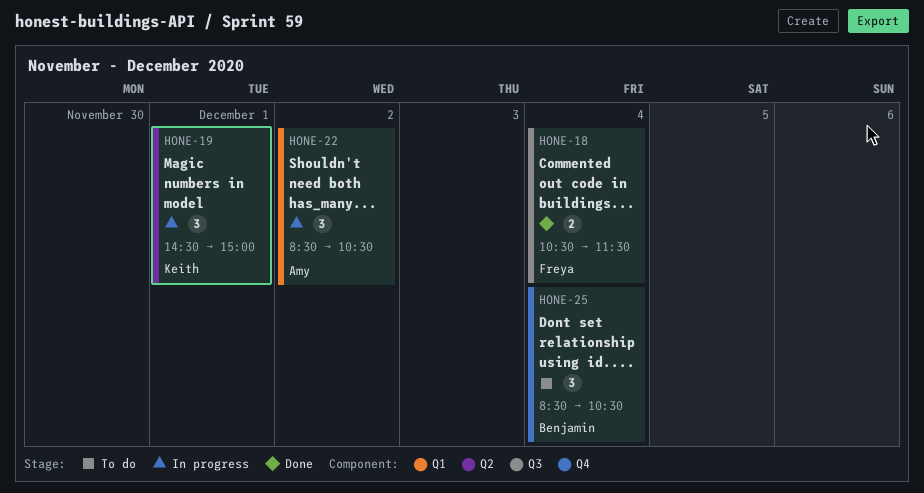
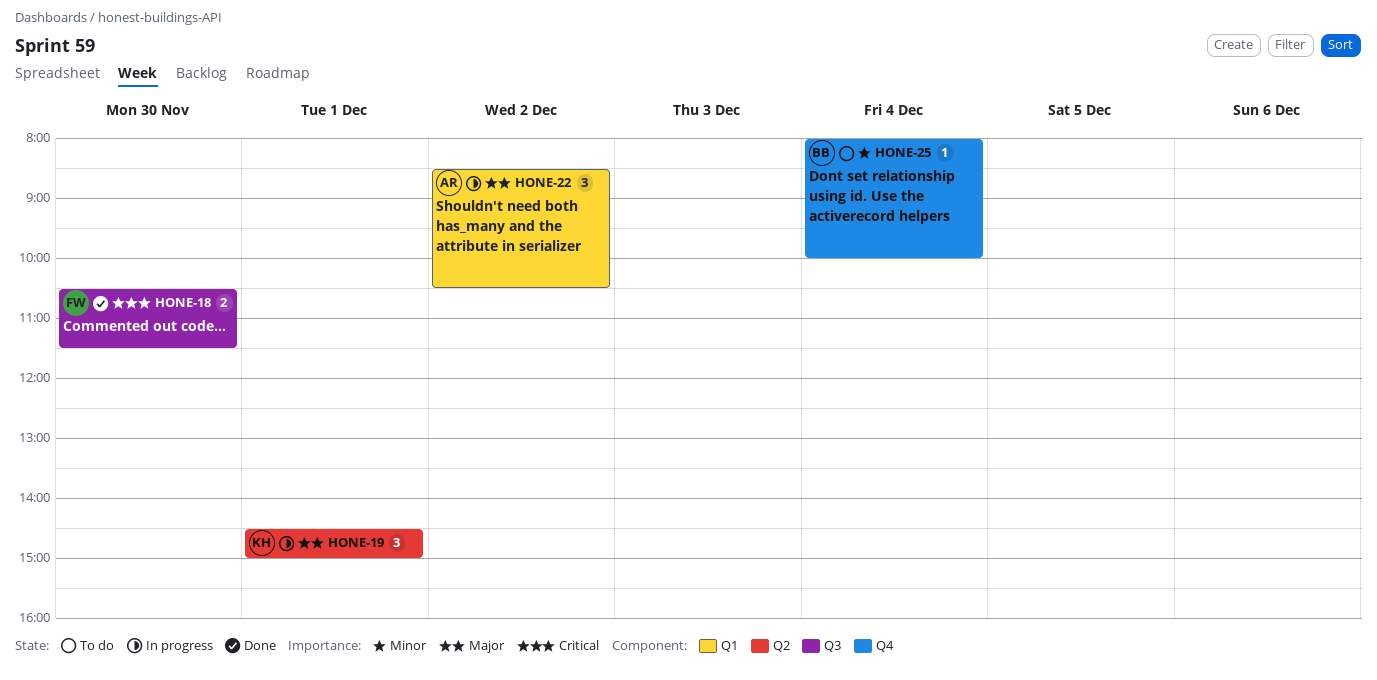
HONE-18, day: Dec 4 -> Nov 30
HONE-25, estimate: 3 -> 1
HONE-25, begins: 08:30 -> 08:00
HONE-25, ends: 10:30 -> 10:00

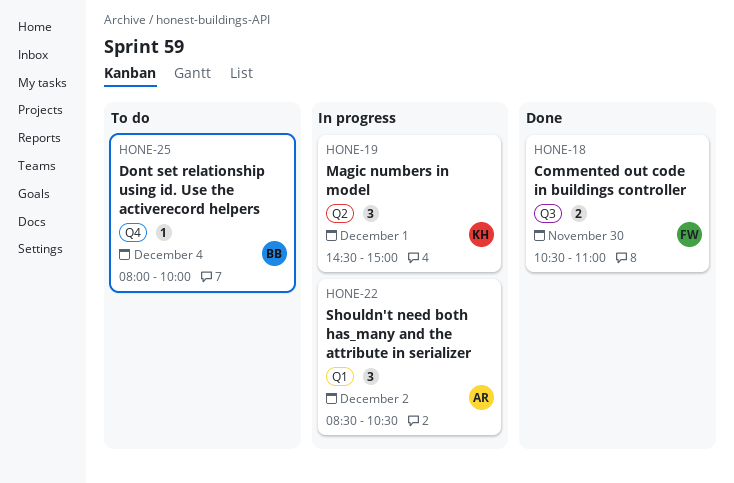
HONE-18, ends: 11:30 -> 11:00

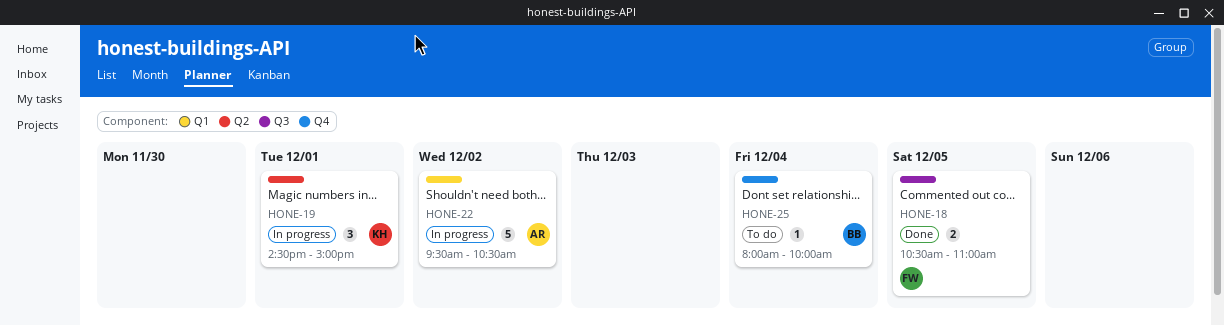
HONE-18, day: Nov 30 -> Dec 5
HONE-22, estimate: 3 -> 5
HONE-22, begins: 08:30 -> 09:30

